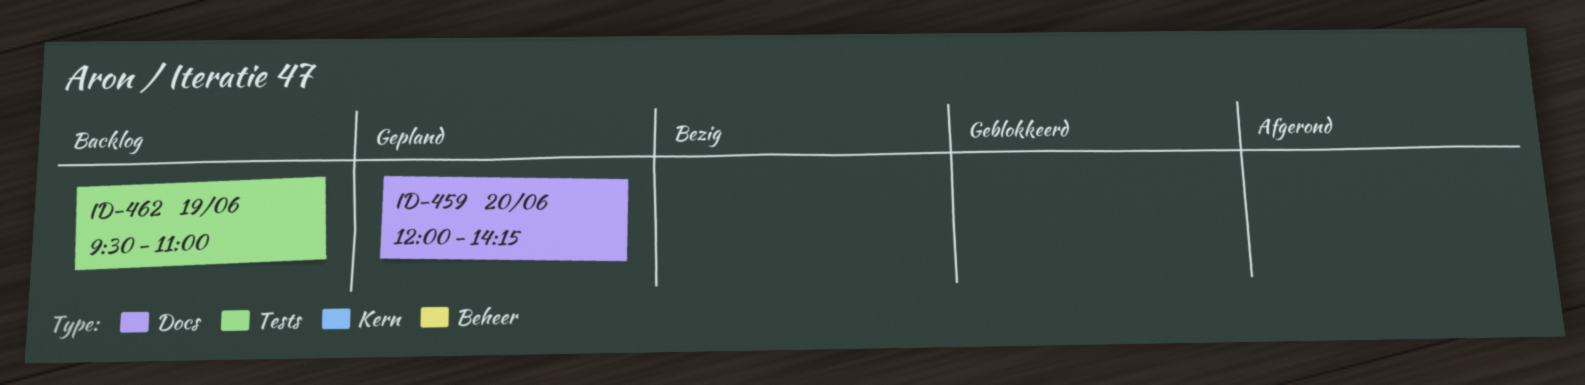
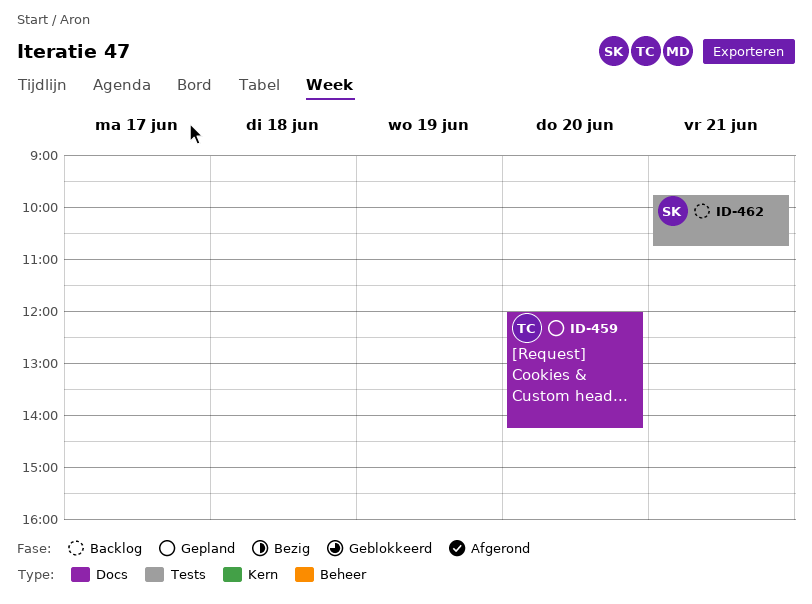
ID-462, day: Jun 19 -> Jun 21
ID-462, begins: 09:30 -> 09:45
ID-462, ends: 11:00 -> 10:45

